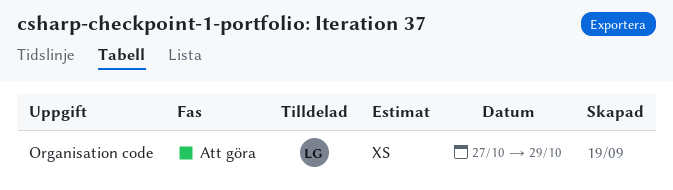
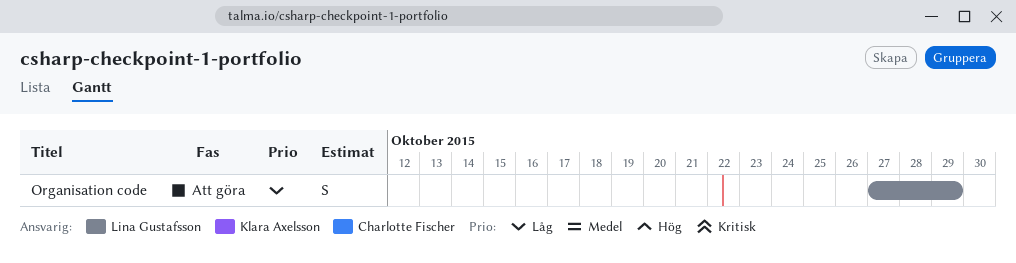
Organisation code, estimate: XS -> S

